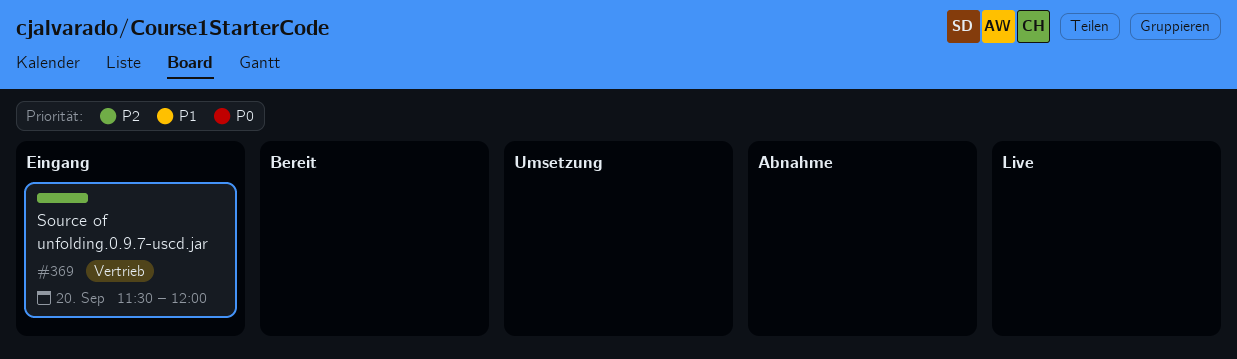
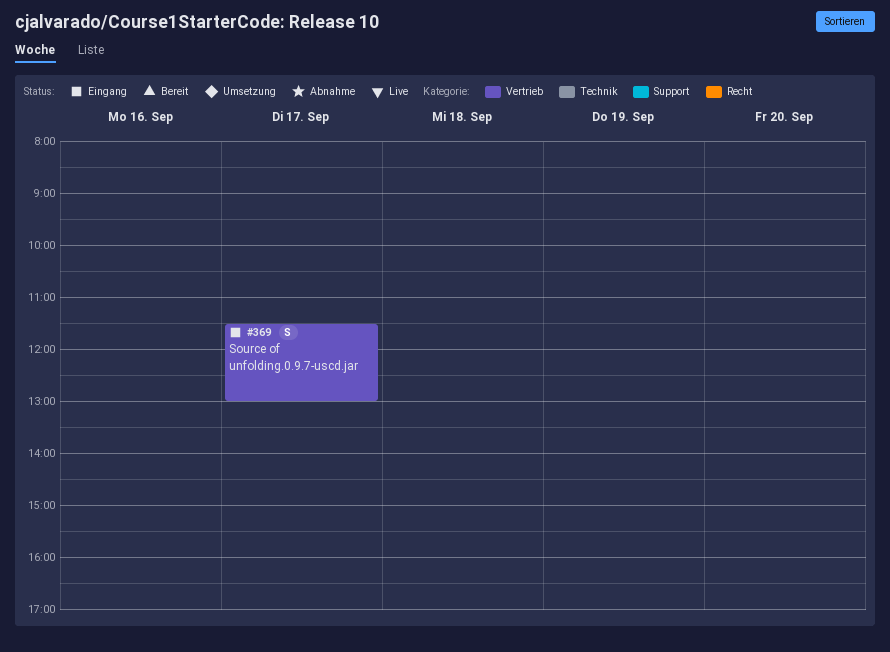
#369, day: Sep 20 -> Sep 17
#369, ends: 12:00 -> 13:00

